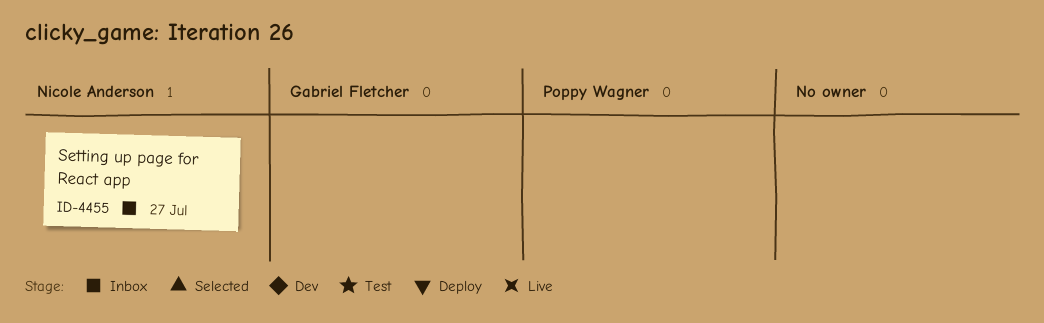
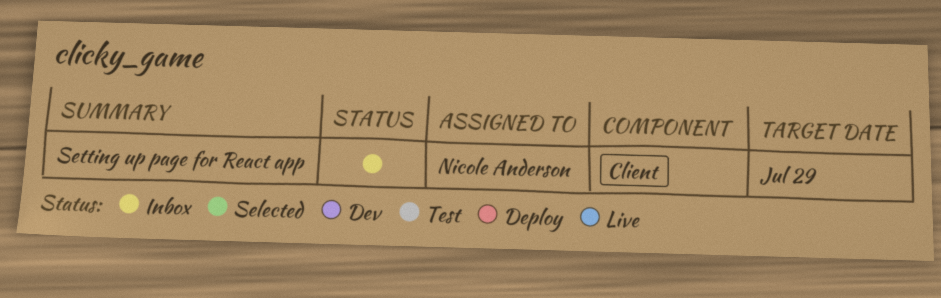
Setting up page for React app, due: Jul 27 -> Jul 29

